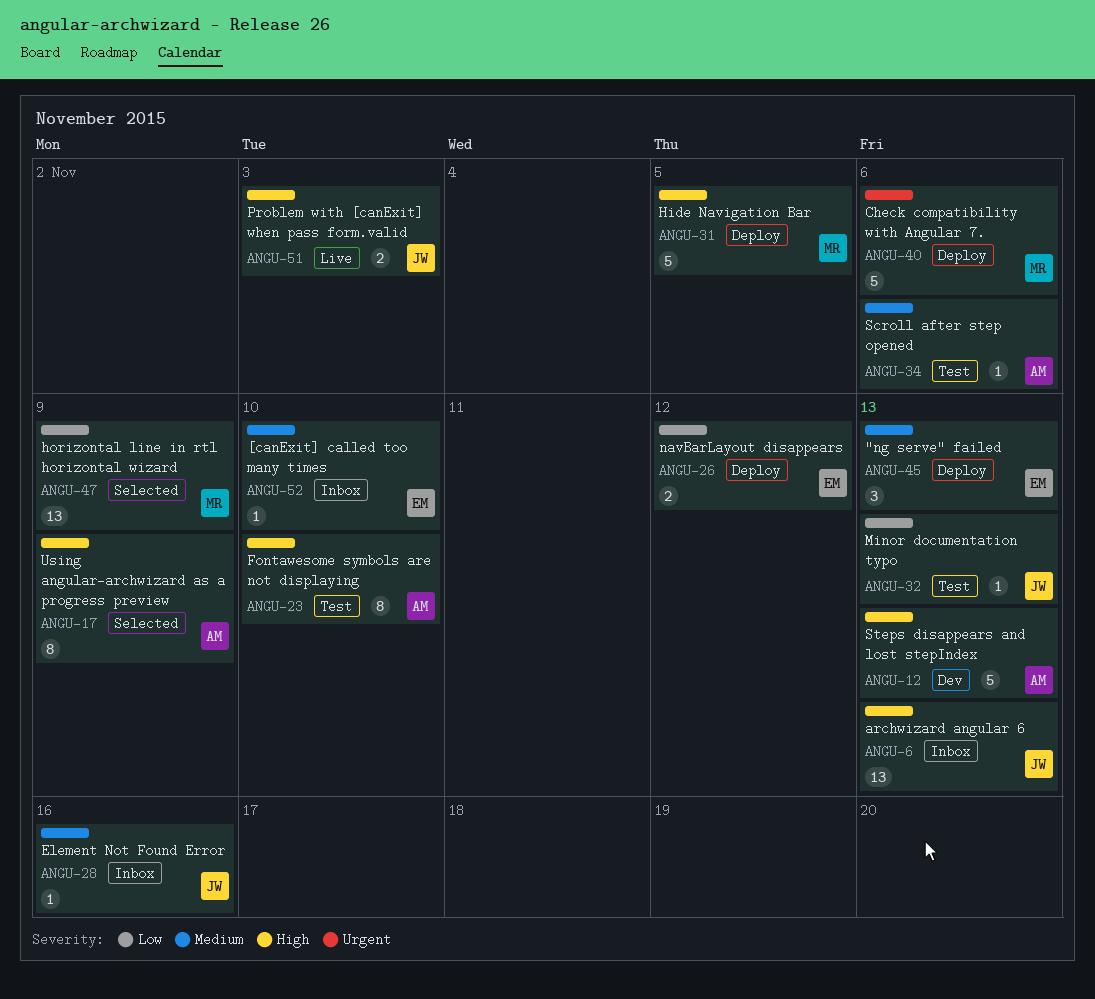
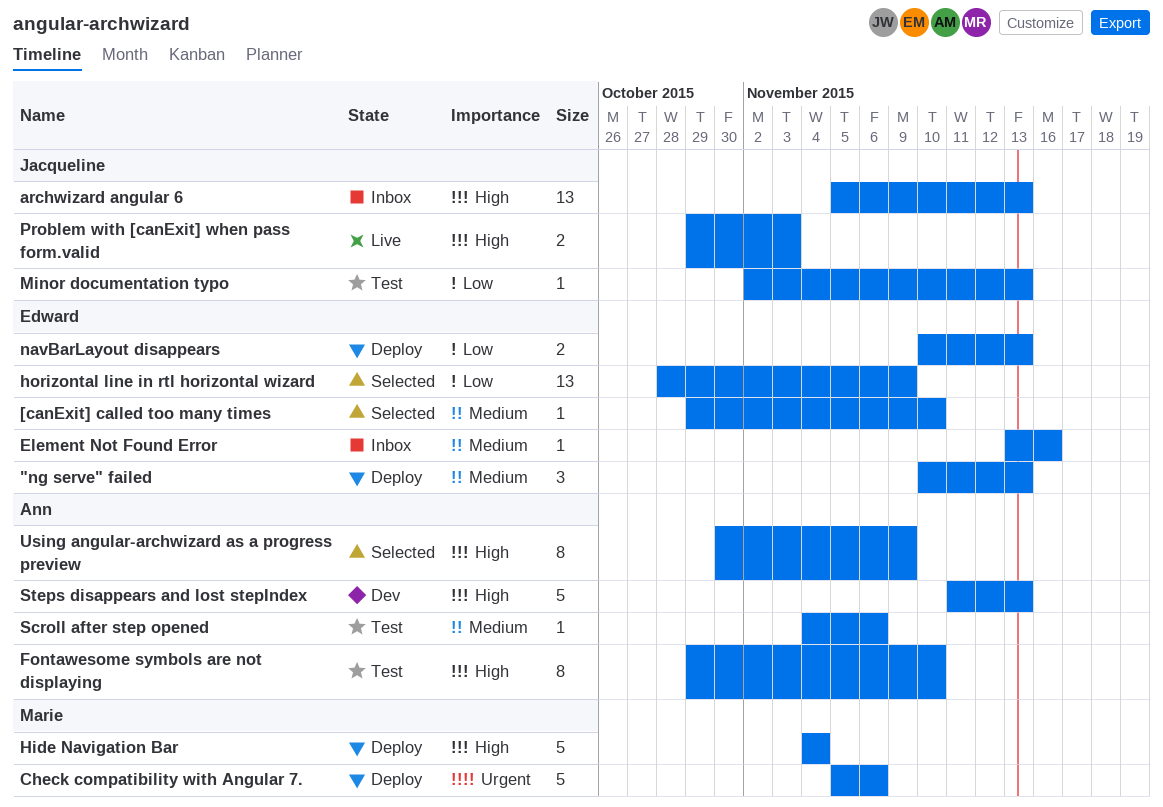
[canExit] called too many times, status: Inbox -> Selected
Element Not Found Error, owner: Jacqueline -> Edward
Hide Navigation Bar, due: Nov 5 -> Nov 4
horizontal line in rtl horizontal wizard, owner: Marie -> Edward
navBarLayout disappears, due: Nov 12 -> Nov 13

